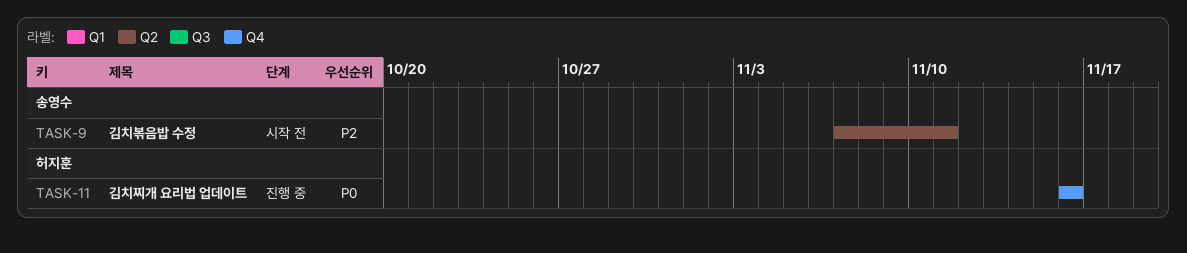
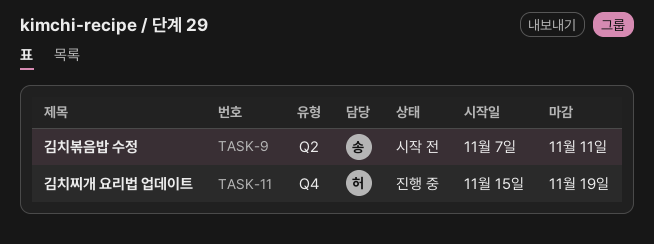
TASK-11, start: Nov 16 -> Nov 15
TASK-11, due: Nov 16 -> Nov 19

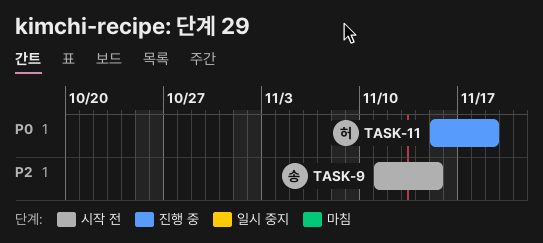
TASK-9, start: Nov 7 -> Nov 11
TASK-9, due: Nov 11 -> Nov 15

